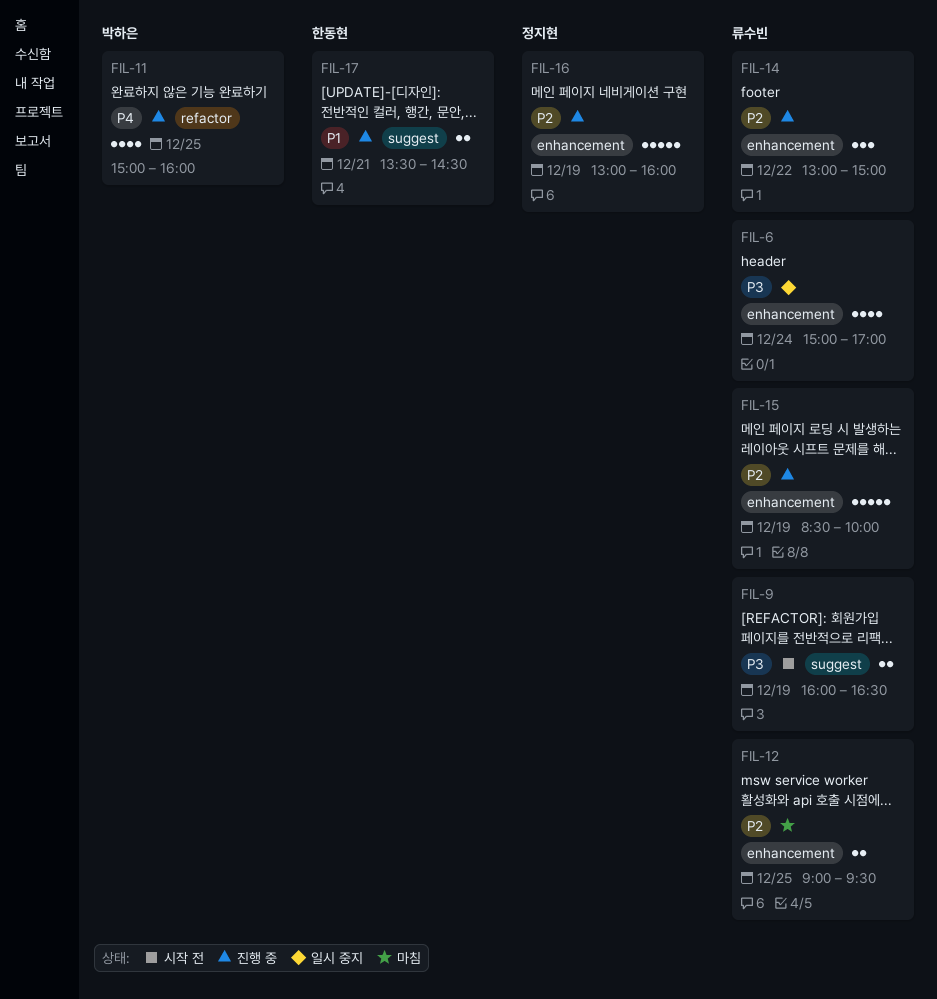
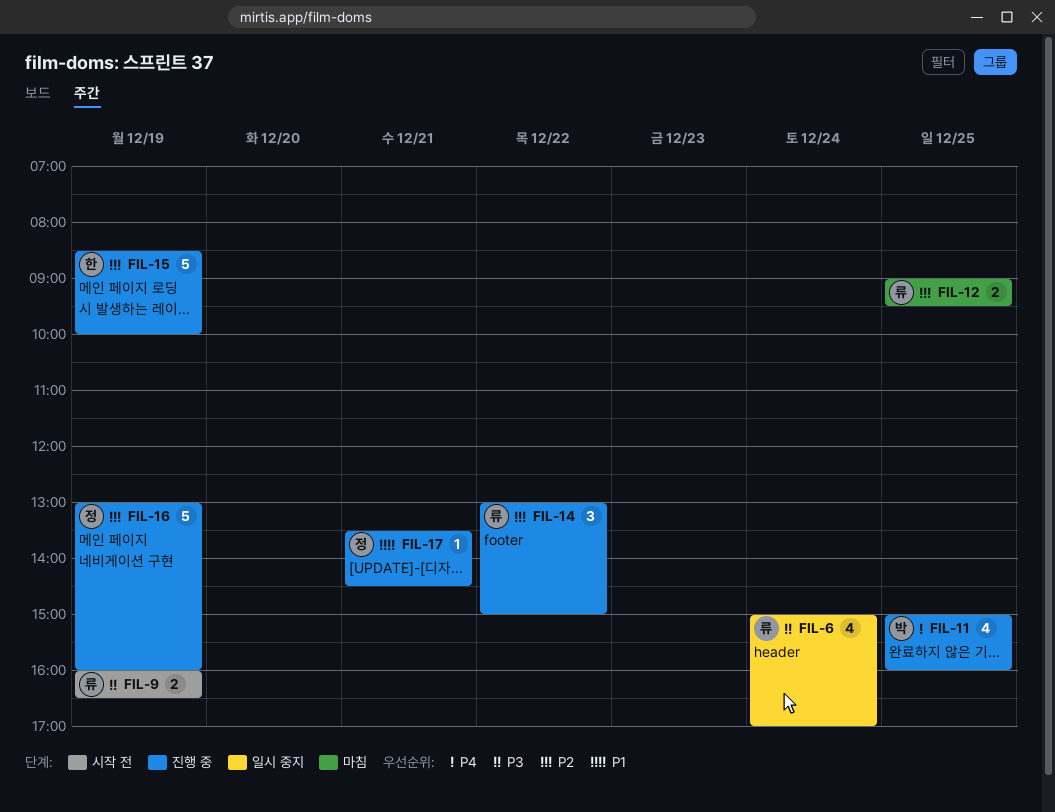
FIL-15, owner: 류수빈 -> 한동현
FIL-17, owner: 한동현 -> 정지현
FIL-17, estimate: 2 -> 1

